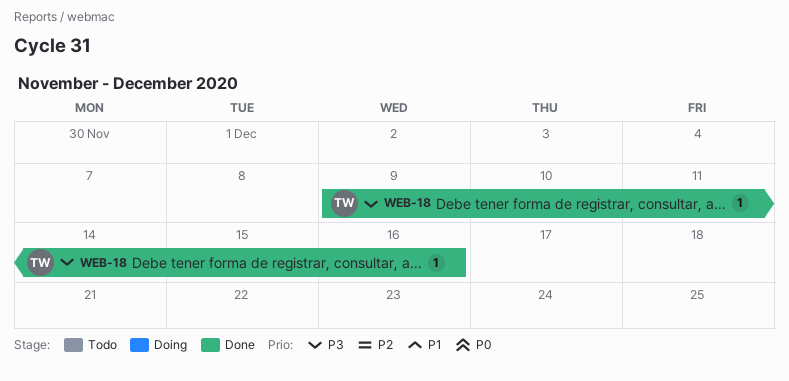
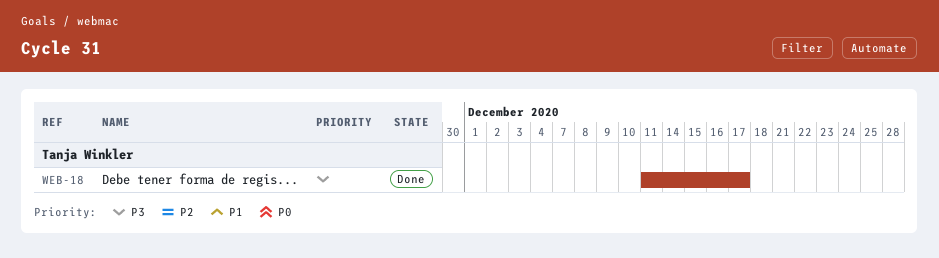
WEB-18, start: Dec 9 -> Dec 11
WEB-18, due: Dec 16 -> Dec 17

